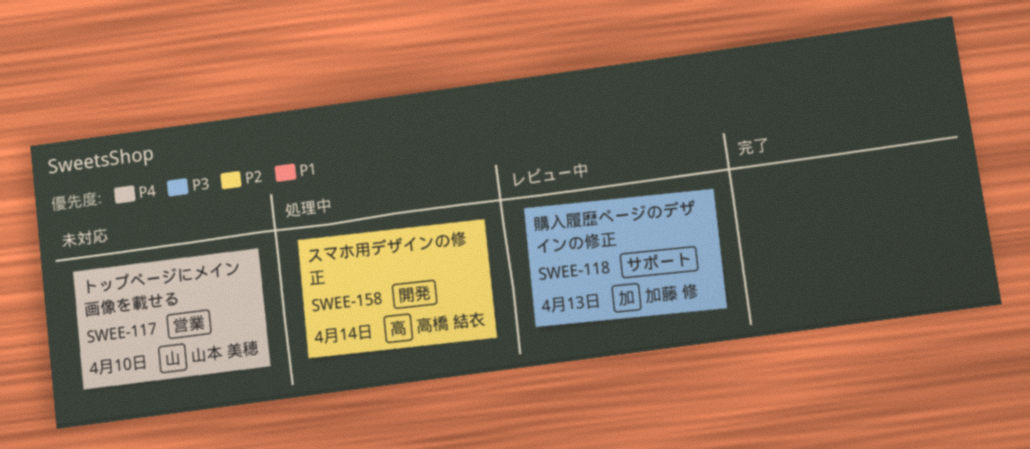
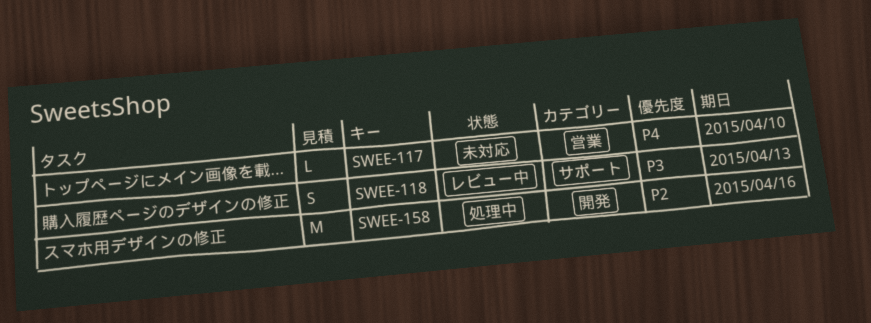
SWEE-158, due: Apr 14 -> Apr 16

